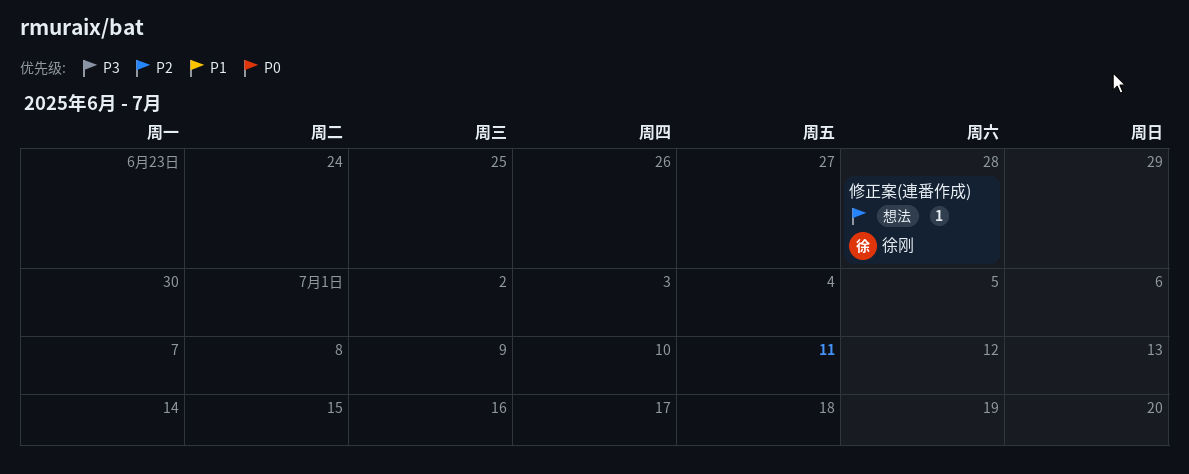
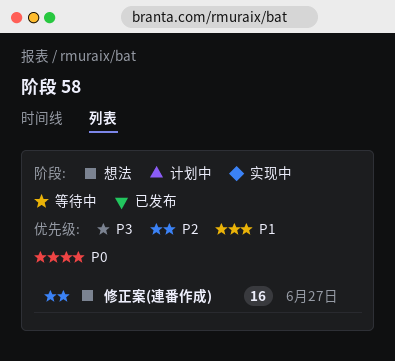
修正案(連番作成), estimate: 1 -> 16
修正案(連番作成), due: Jun 28 -> Jun 27

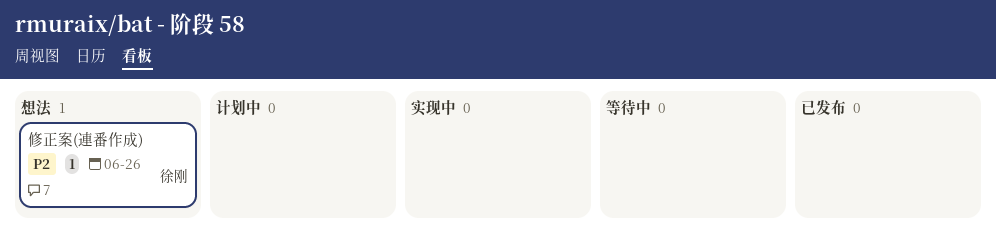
修正案(連番作成), estimate: 16 -> 1
修正案(連番作成), due: Jun 27 -> Jun 26

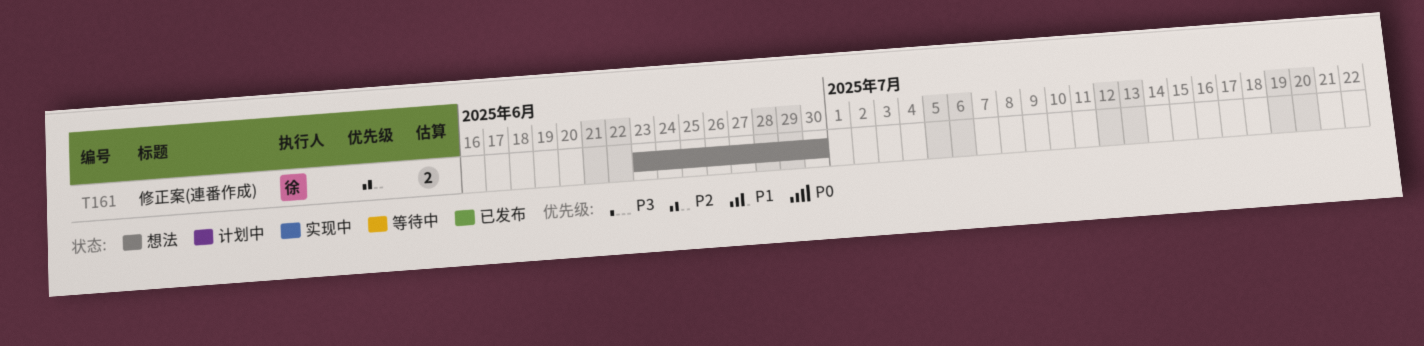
修正案(連番作成), estimate: 1 -> 2
修正案(連番作成), due: Jun 26 -> Jun 30

